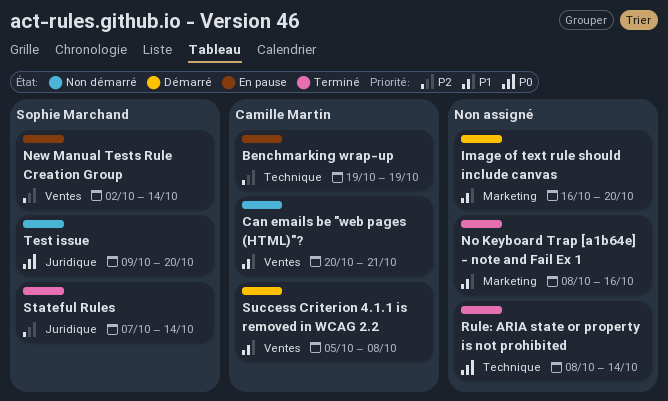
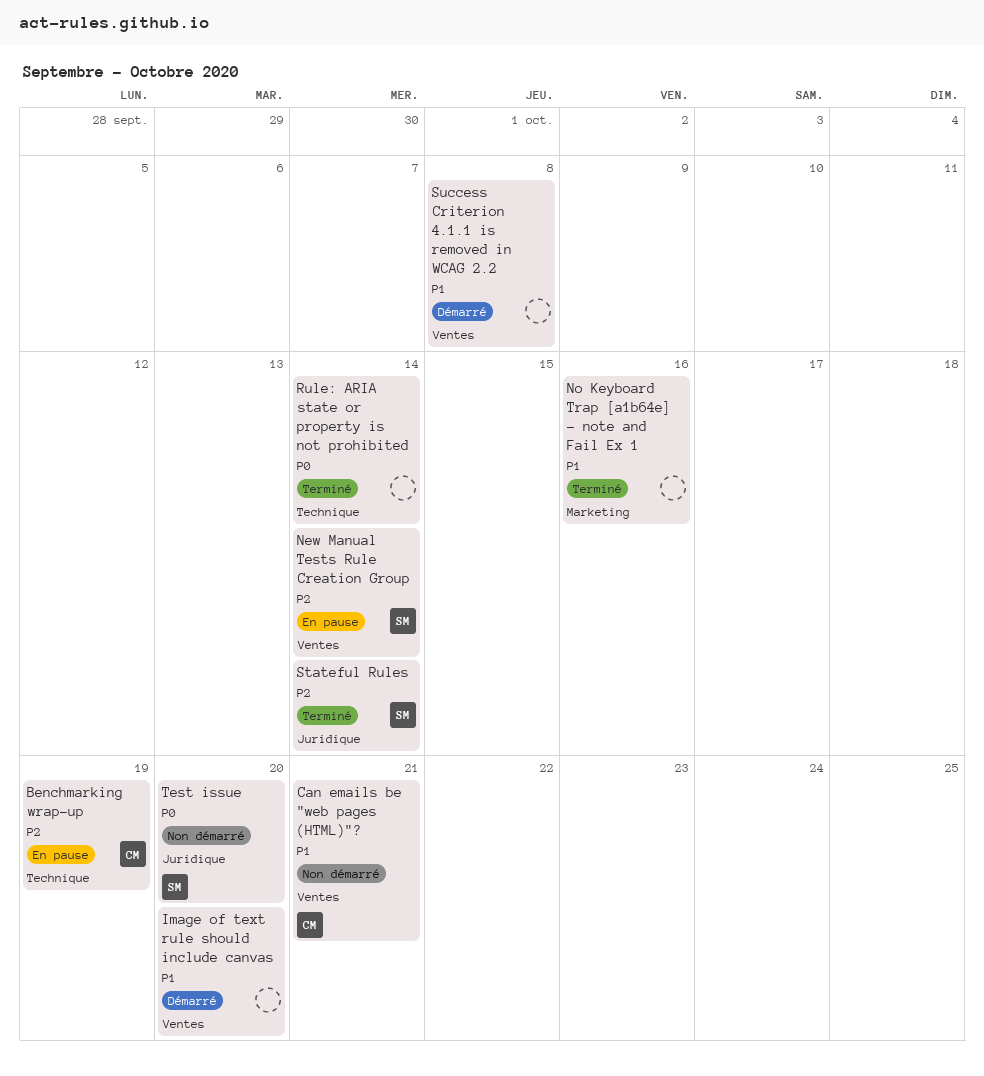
Image of text rule should include canvas, label: Marketing -> Ventes
Success Criterion 4.1.1 is removed in WCAG 2.2, owner: Camille Martin -> none

